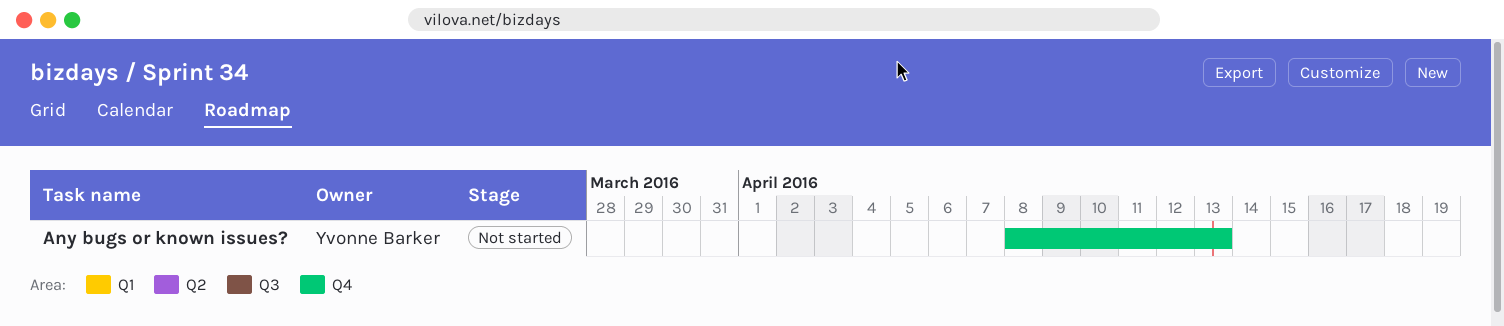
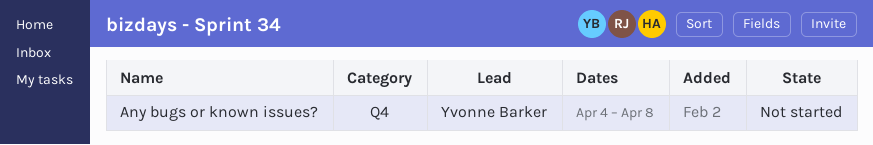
Any bugs or known issues?, start: Apr 8 -> Apr 4
Any bugs or known issues?, due: Apr 13 -> Apr 8

